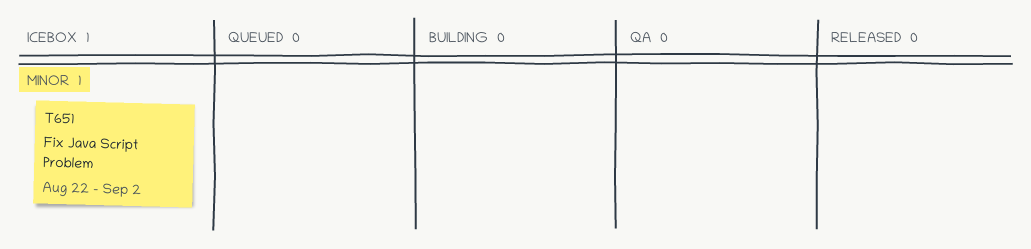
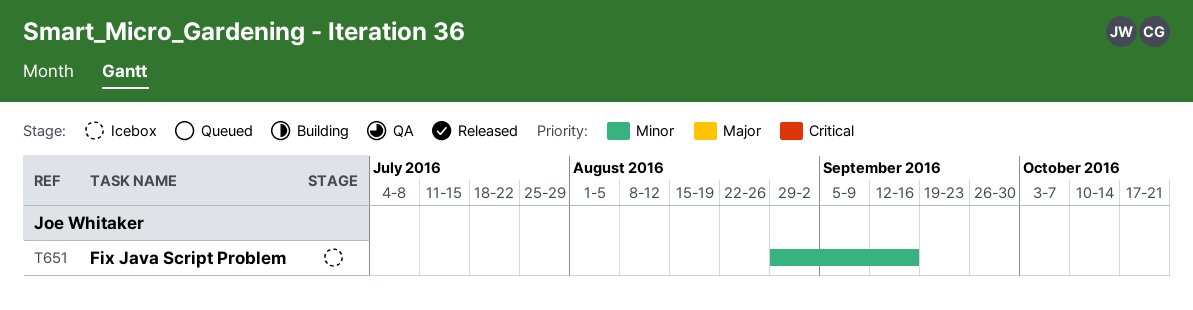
T651, start: Aug 22 -> Aug 29
T651, due: Sep 2 -> Sep 16

